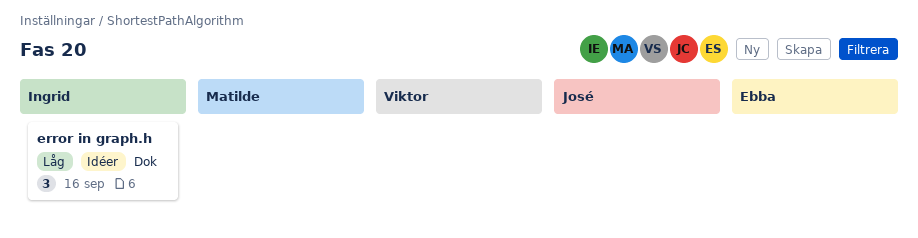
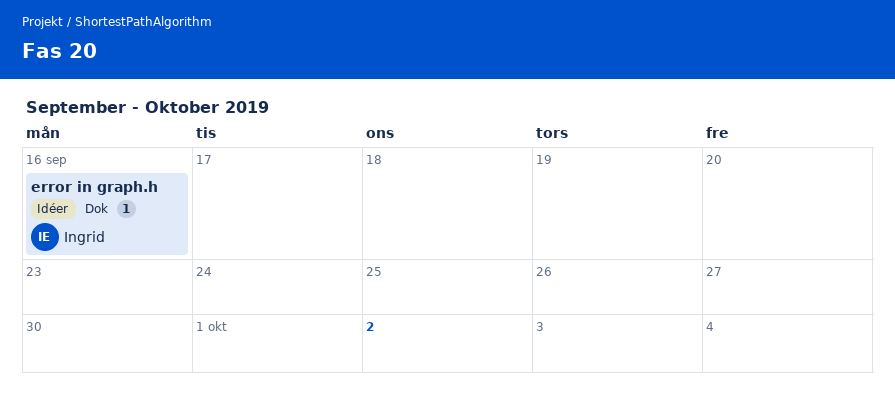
error in graph.h, estimate: 3 -> 1

